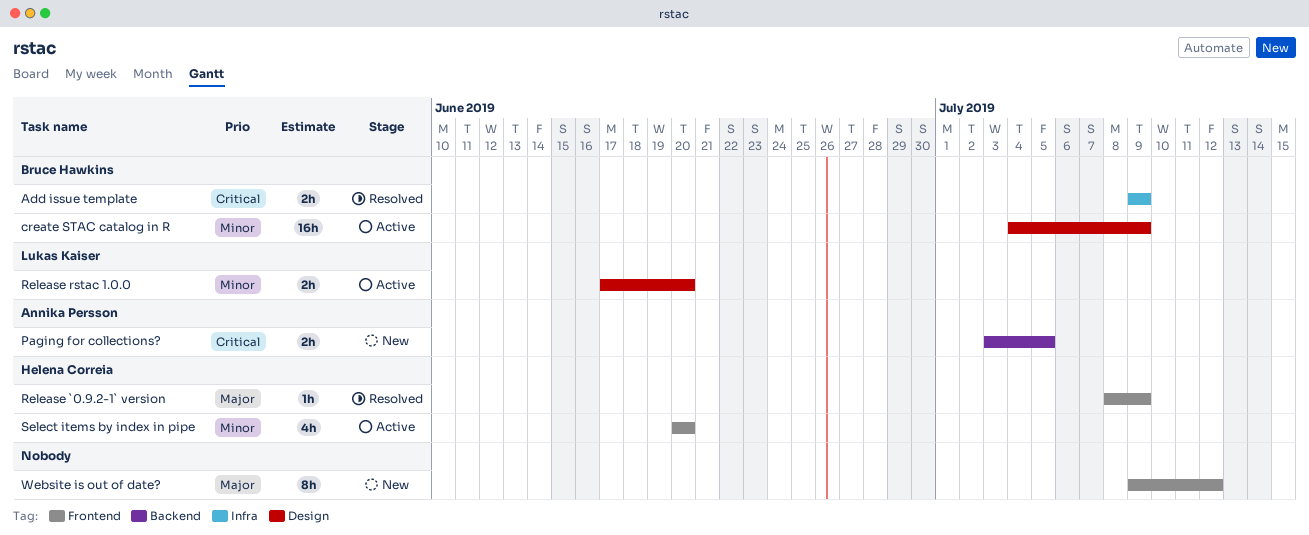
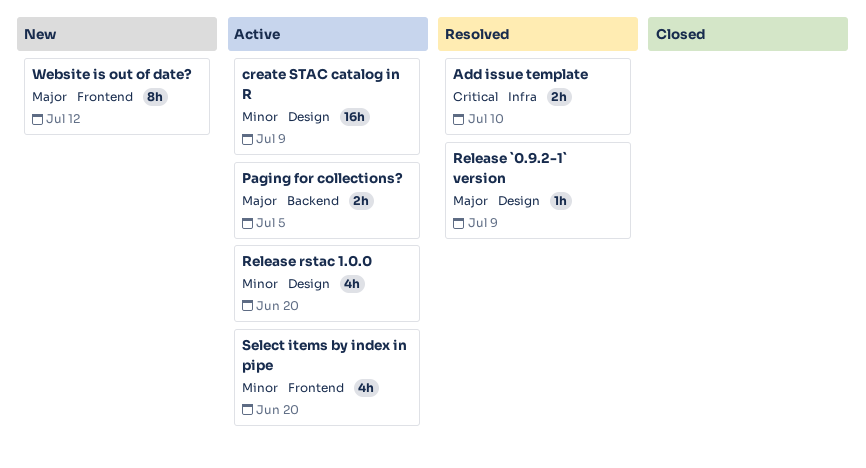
Add issue template, due: Jul 9 -> Jul 10
Paging for collections?, status: New -> Active
Paging for collections?, priority: Critical -> Major
Release `0.9.2-1` version, label: Frontend -> Design
Release rstac 1.0.0, estimate: 2h -> 4h

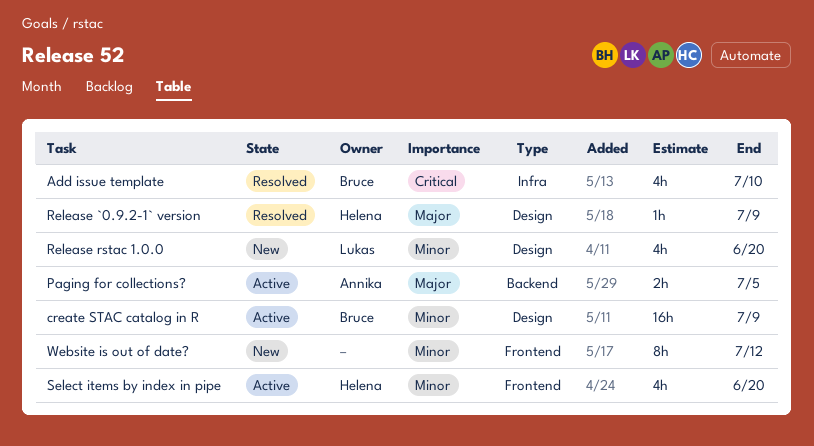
Add issue template, estimate: 2h -> 4h
Release rstac 1.0.0, status: Active -> New
Website is out of date?, priority: Major -> Minor

